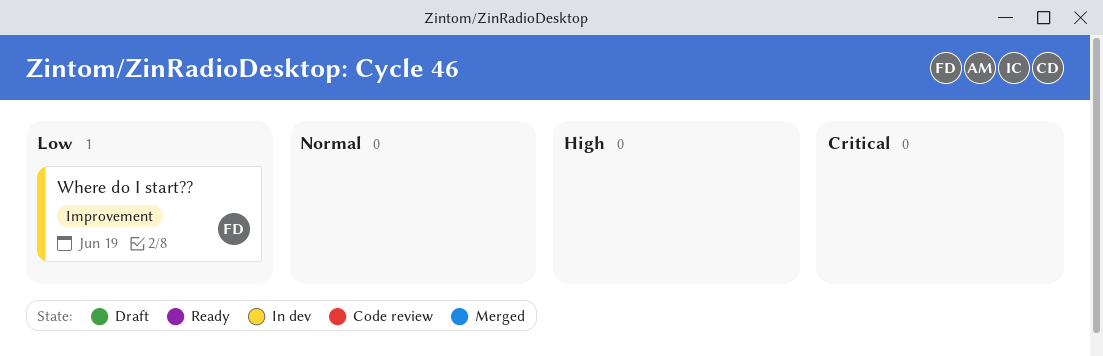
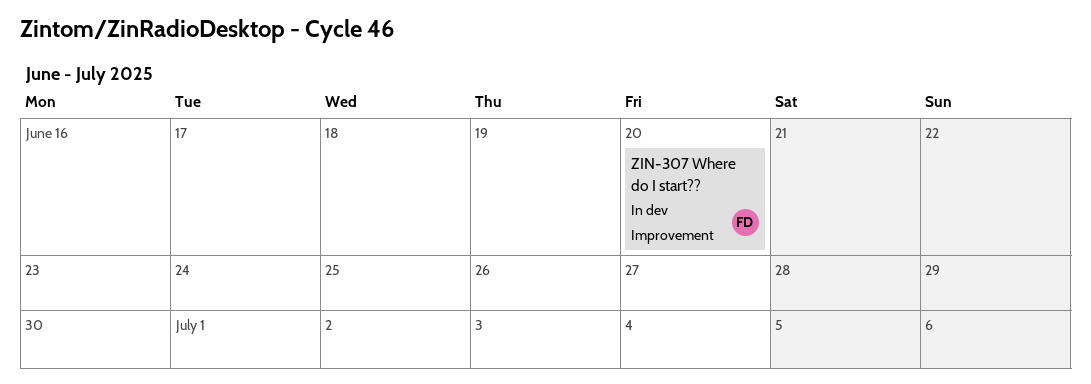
Where do I start??, due: Jun 19 -> Jun 20

